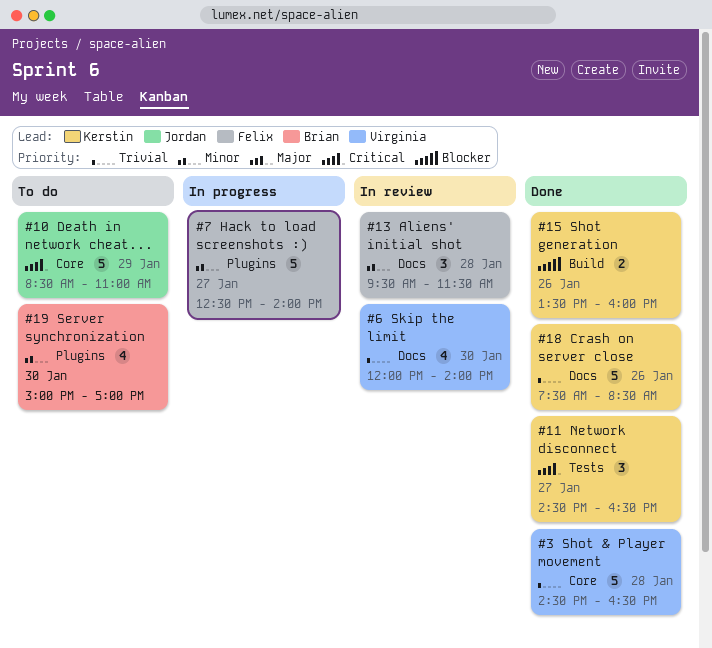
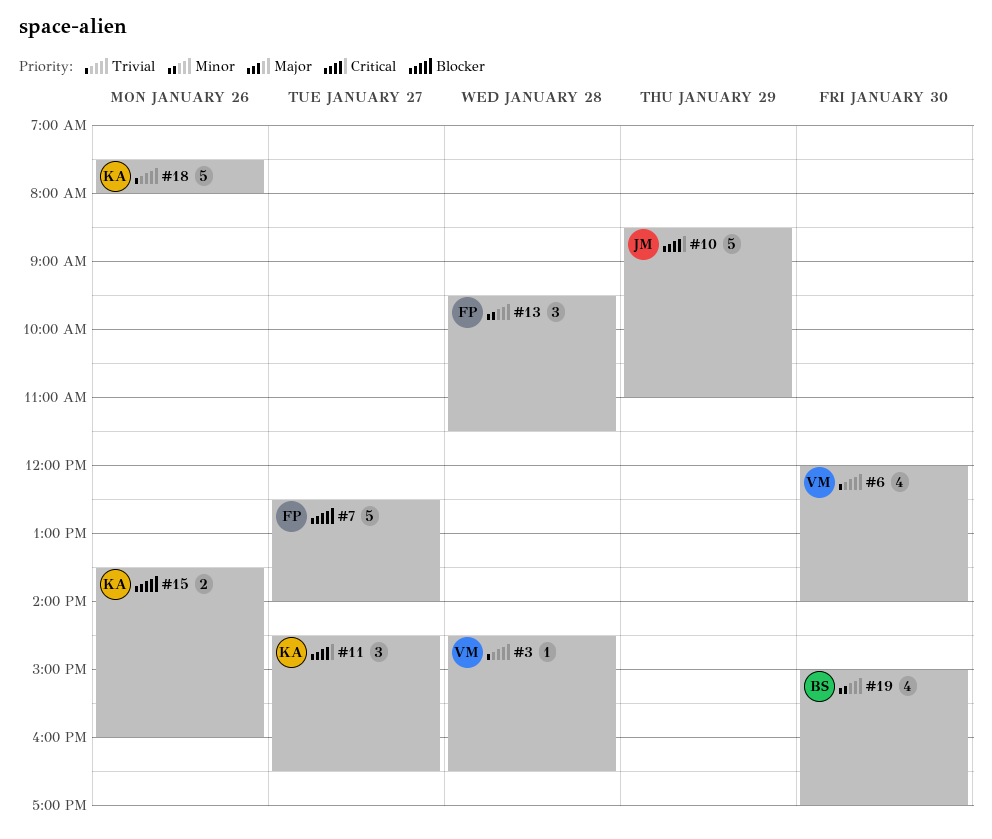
#3, estimate: 5 -> 1
#7, priority: Minor -> Blocker
#18, ends: 08:30 -> 08:00

